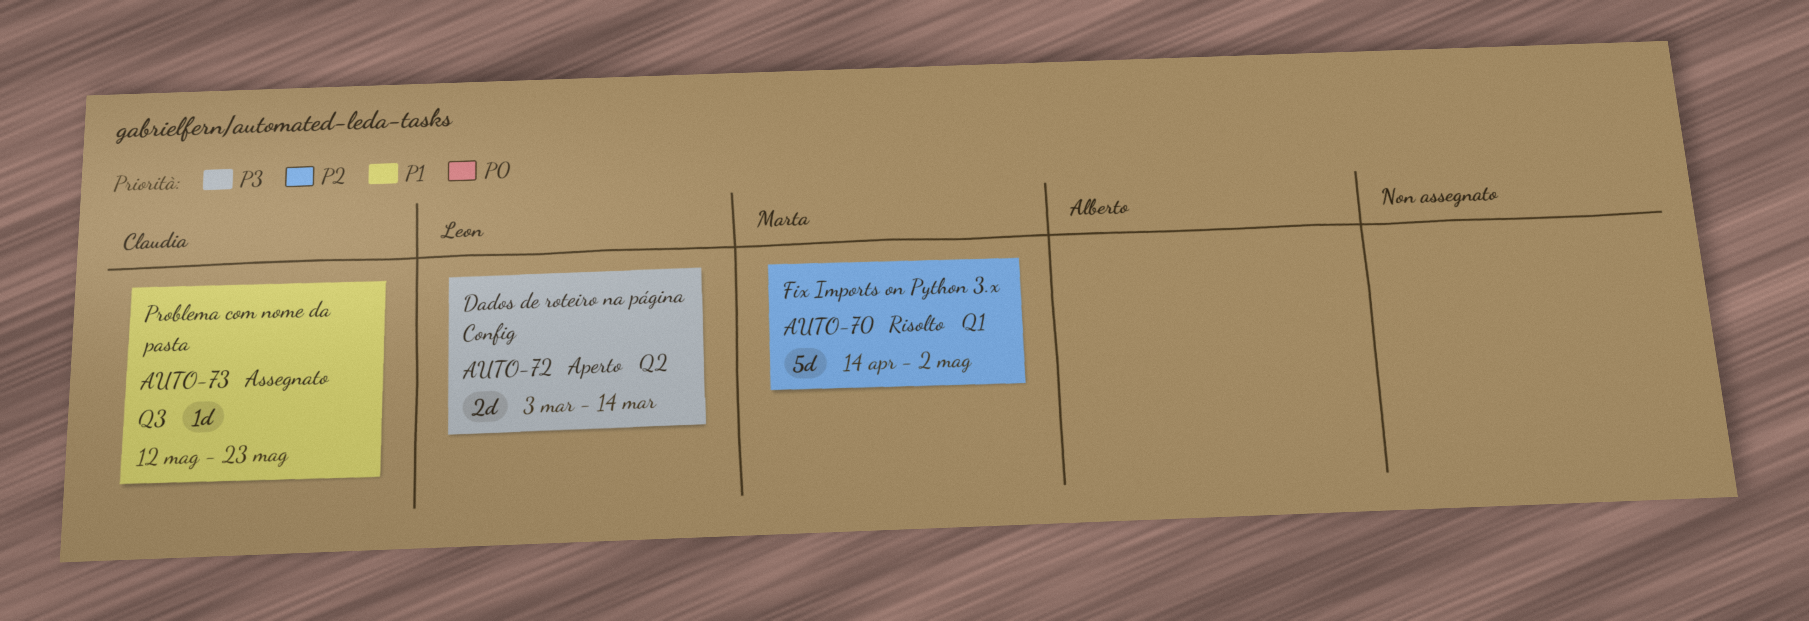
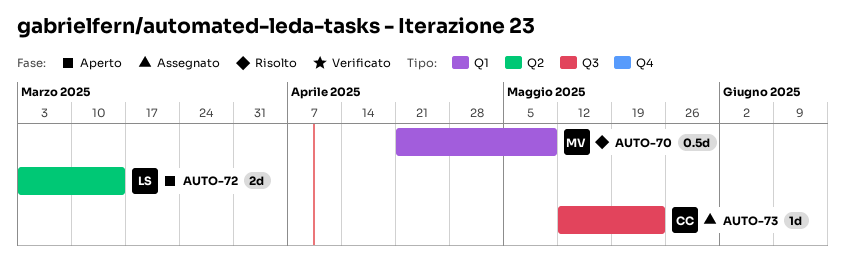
AUTO-70, estimate: 5d -> 0.5d
AUTO-70, start: Apr 14 -> Apr 21
AUTO-70, due: May 2 -> May 9

